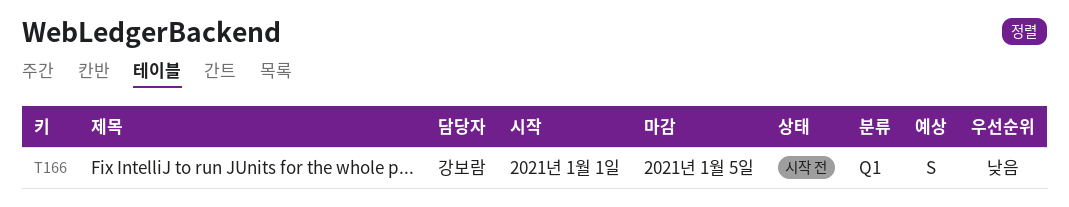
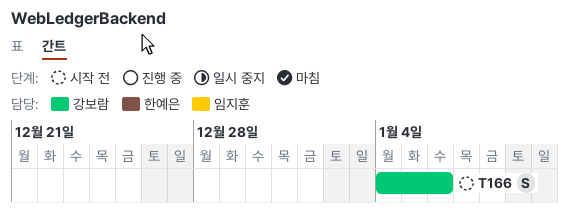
T166, start: Jan 1 -> Jan 4
T166, due: Jan 5 -> Jan 6

